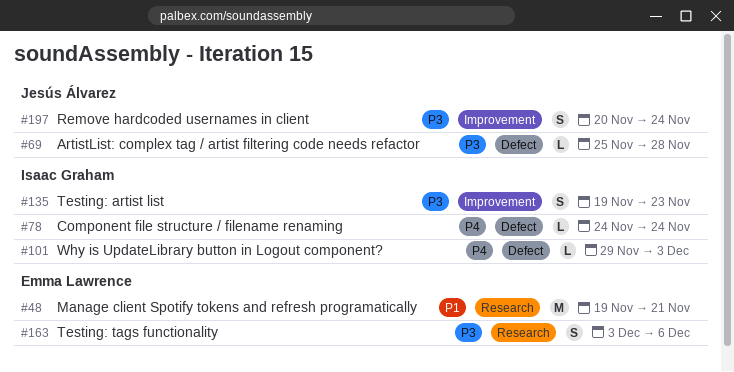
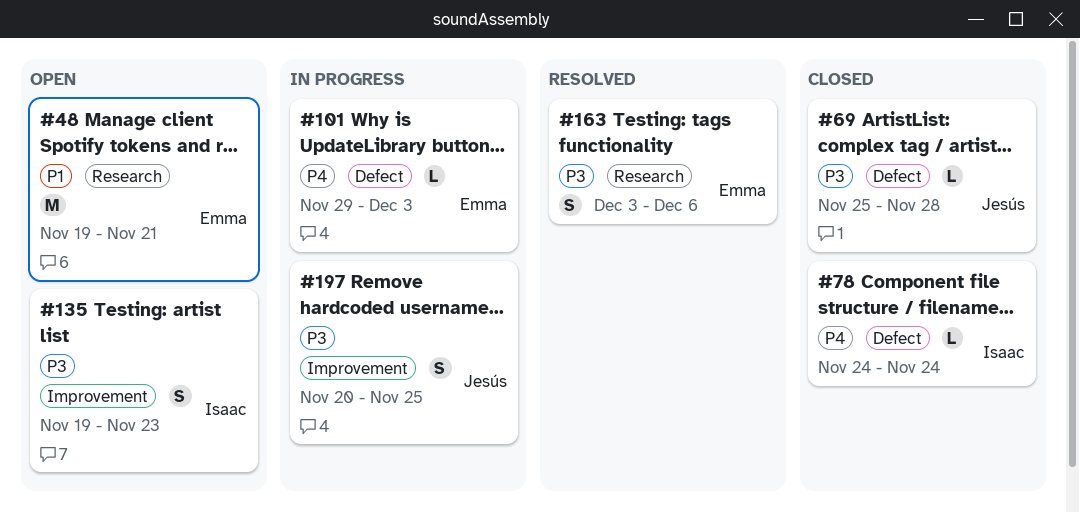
#101, owner: Isaac Graham -> Emma Lawrence
#197, due: Nov 24 -> Nov 25

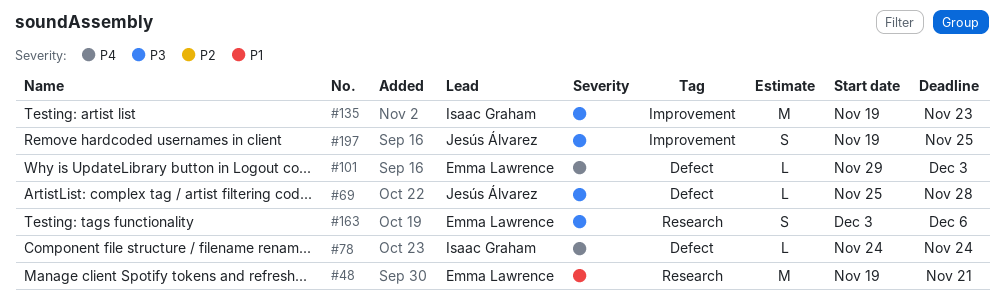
#135, estimate: S -> M
#197, start: Nov 20 -> Nov 19

